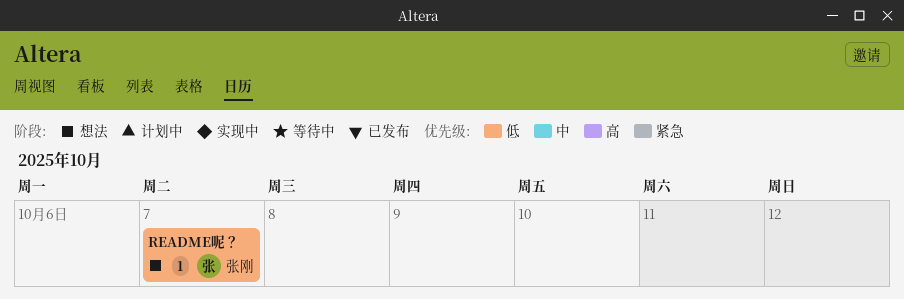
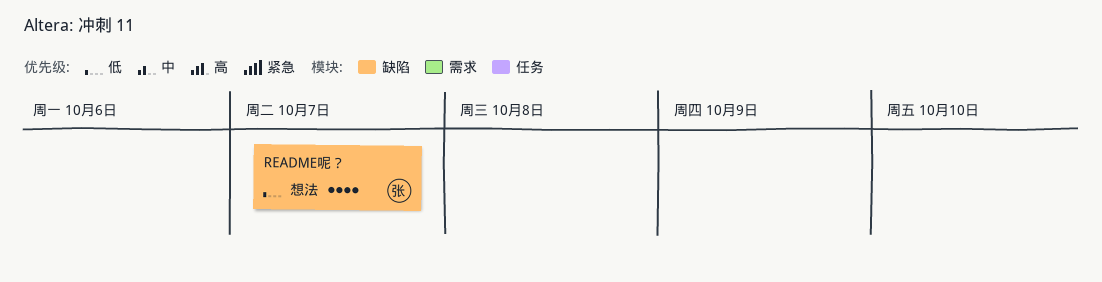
README呢？, estimate: 1 -> 4

